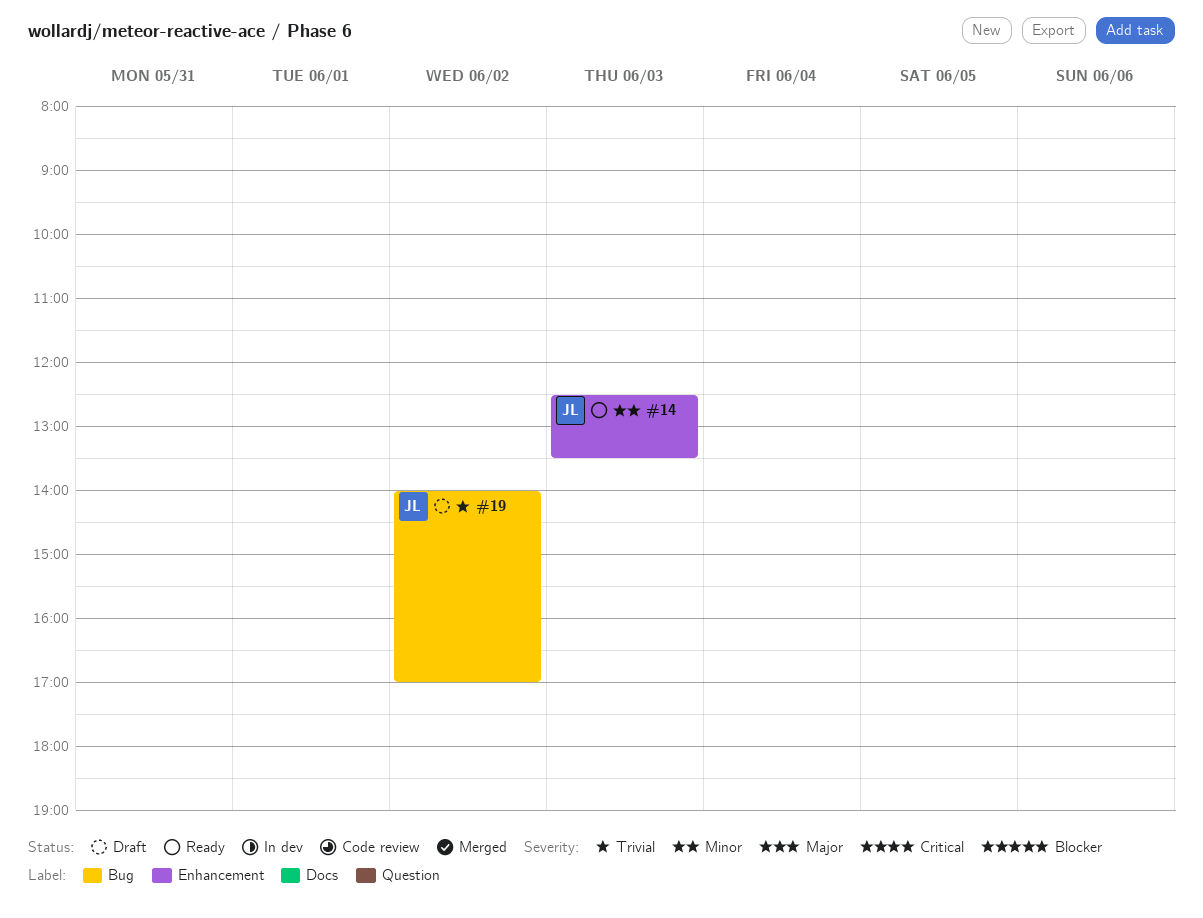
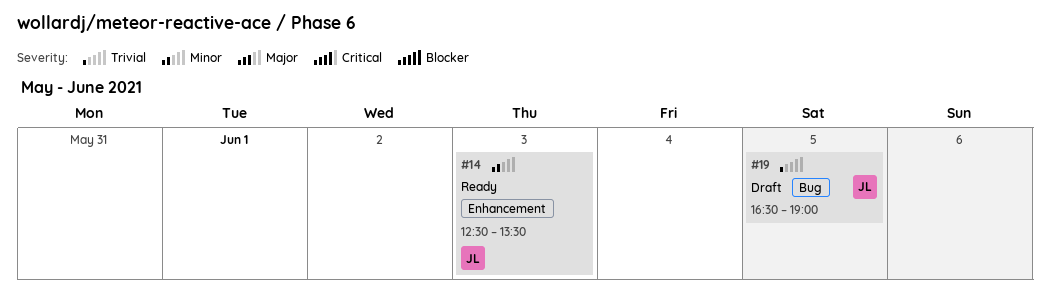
#19, day: Jun 2 -> Jun 5
#19, begins: 14:00 -> 16:30
#19, ends: 17:00 -> 19:00

